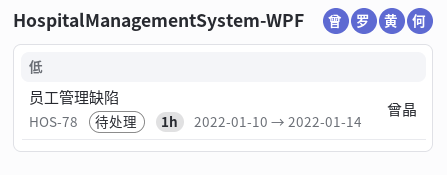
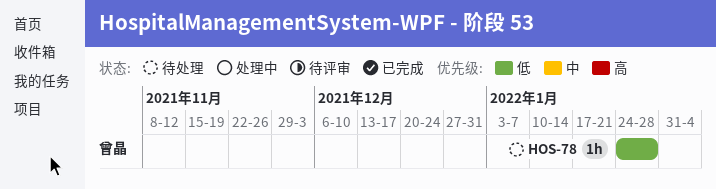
HOS-78, start: Jan 10 -> Jan 24
HOS-78, due: Jan 14 -> Jan 28

